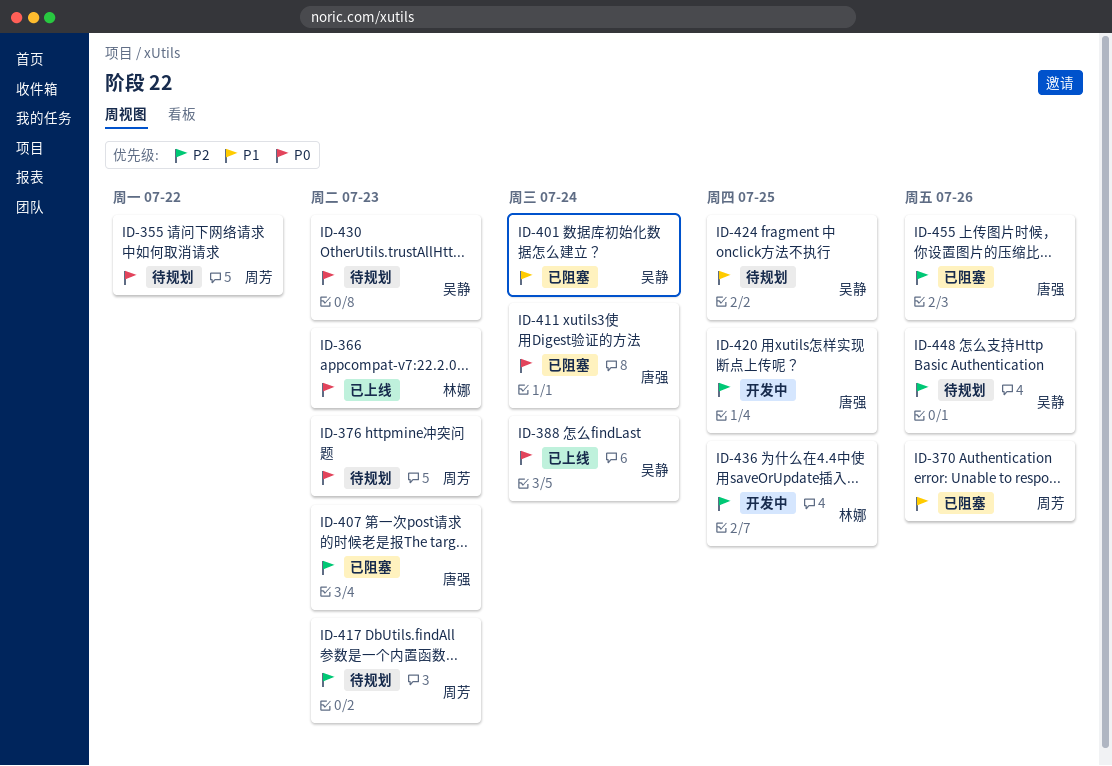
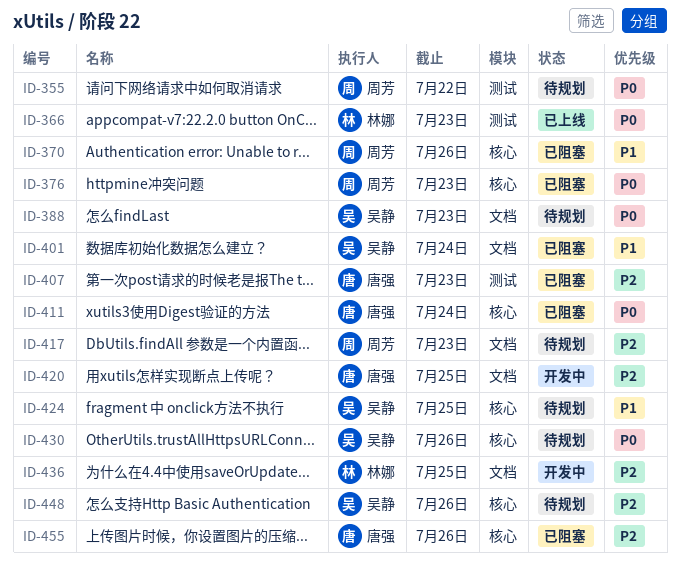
ID-376, status: 待规划 -> 已阻塞
ID-388, status: 已上线 -> 待规划
ID-388, due: Jul 24 -> Jul 23
ID-430, due: Jul 23 -> Jul 26

